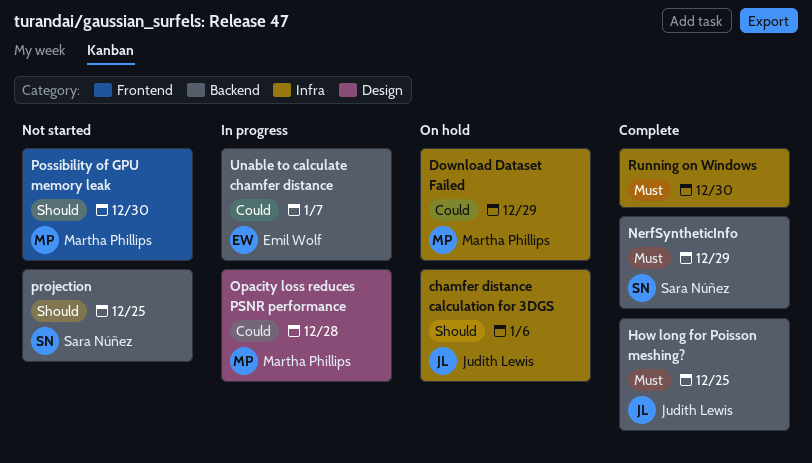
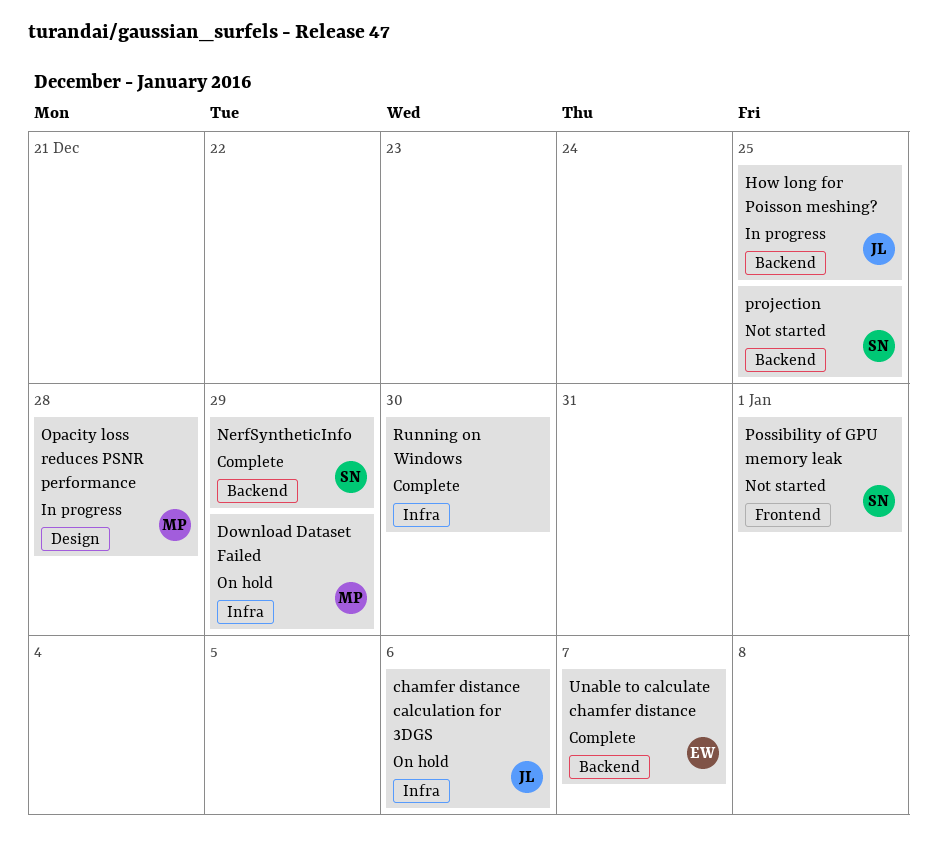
How long for Poisson meshing?, status: Complete -> In progress
Possibility of GPU memory leak, owner: Martha Phillips -> Sara Núñez
Possibility of GPU memory leak, due: Dec 30 -> Jan 1
Unable to calculate chamfer distance, status: In progress -> Complete

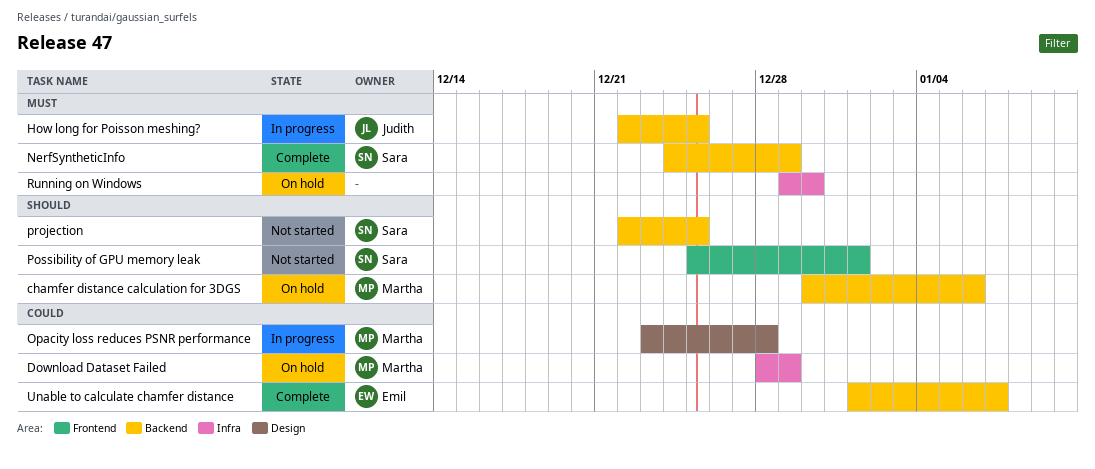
chamfer distance calculation for 3DGS, owner: Judith -> Martha
chamfer distance calculation for 3DGS, label: Infra -> Backend
Running on Windows, status: Complete -> On hold

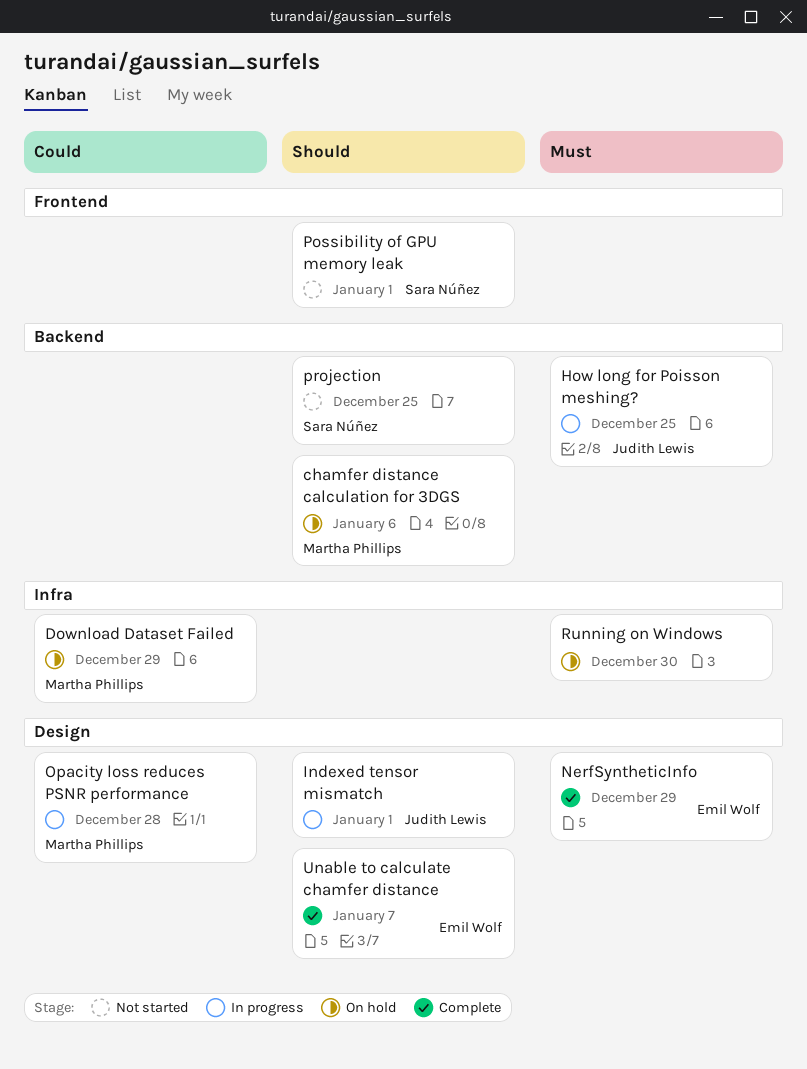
Indexed tensor mismatch: none -> present
NerfSyntheticInfo, owner: Sara Núñez -> Emil Wolf
NerfSyntheticInfo, label: Backend -> Design
Unable to calculate chamfer distance, priority: Could -> Should
Unable to calculate chamfer distance, label: Backend -> Design

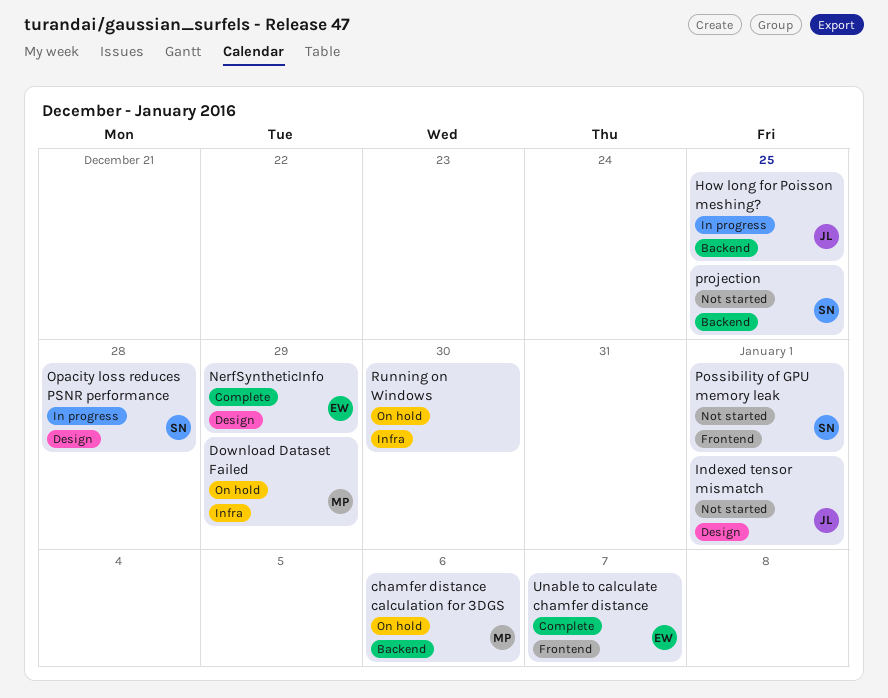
Indexed tensor mismatch, status: In progress -> Not started
Opacity loss reduces PSNR performance, owner: Martha Phillips -> Sara Núñez
Unable to calculate chamfer distance, label: Design -> Frontend

